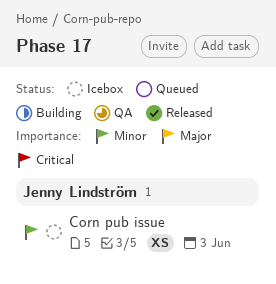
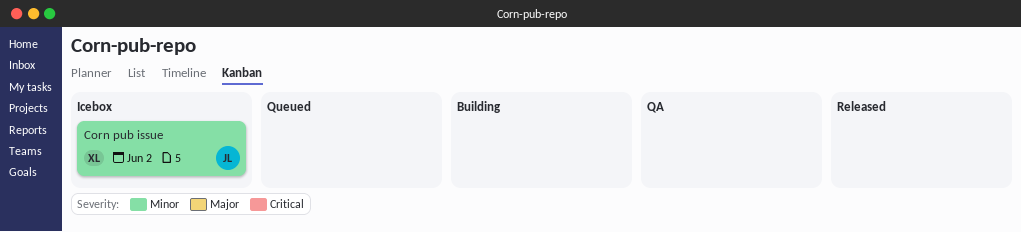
Corn pub issue, estimate: XS -> XL
Corn pub issue, due: Jun 3 -> Jun 2

